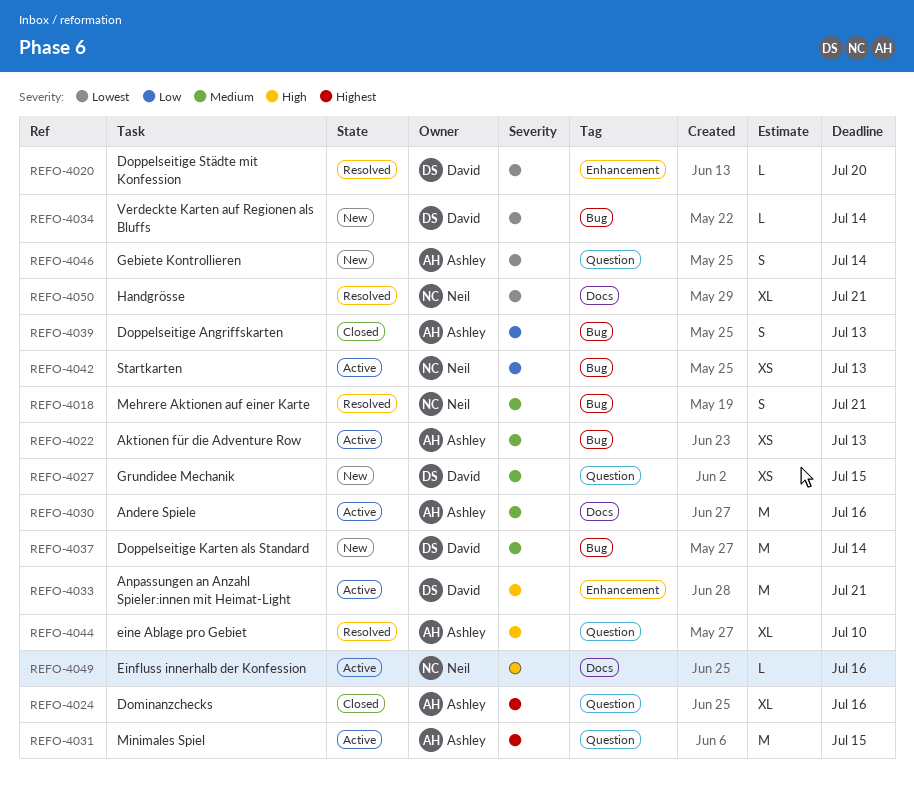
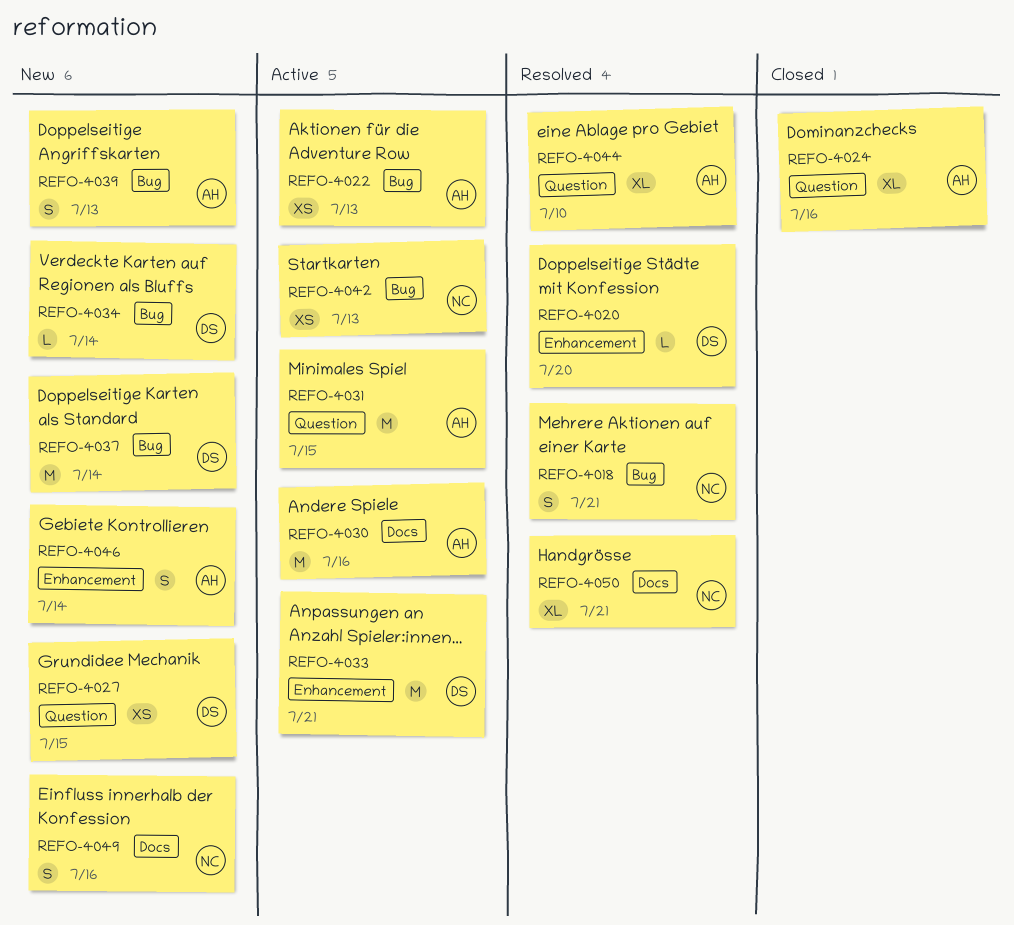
REFO-4039, status: Closed -> New
REFO-4046, label: Question -> Enhancement
REFO-4049, status: Active -> New
REFO-4049, estimate: L -> S

